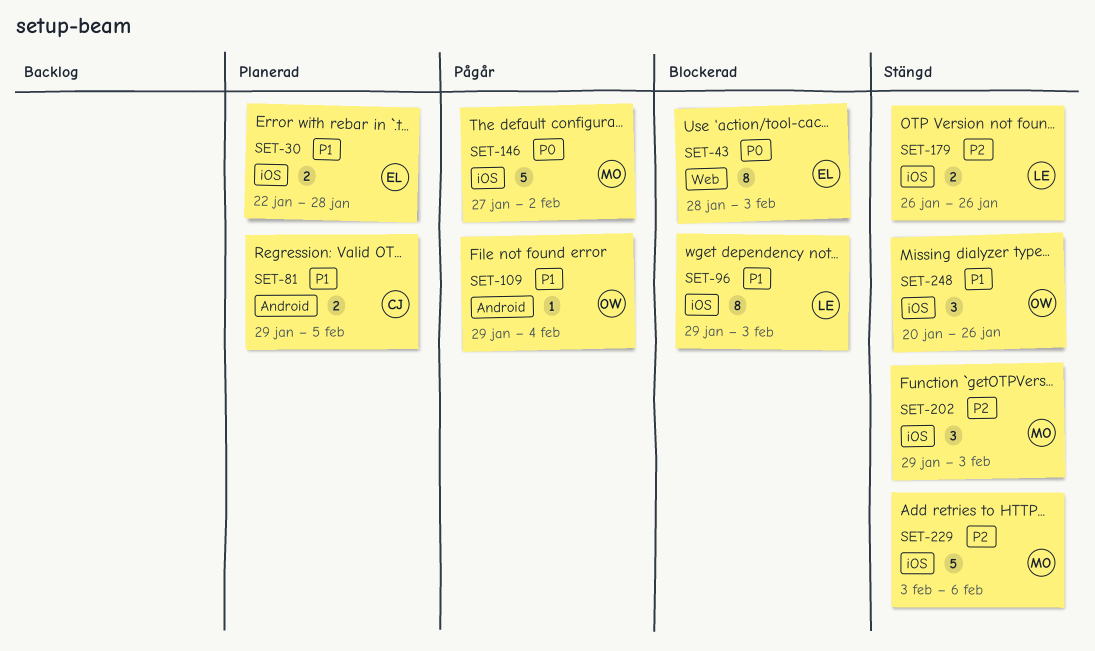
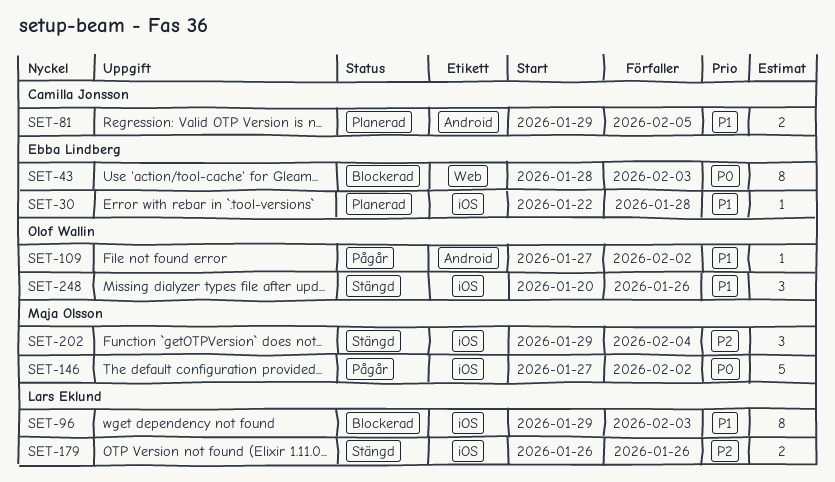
SET-30, estimate: 2 -> 1
SET-109, start: Jan 29 -> Jan 27
SET-109, due: Feb 4 -> Feb 2
SET-202, due: Feb 3 -> Feb 4
SET-229: present -> none

